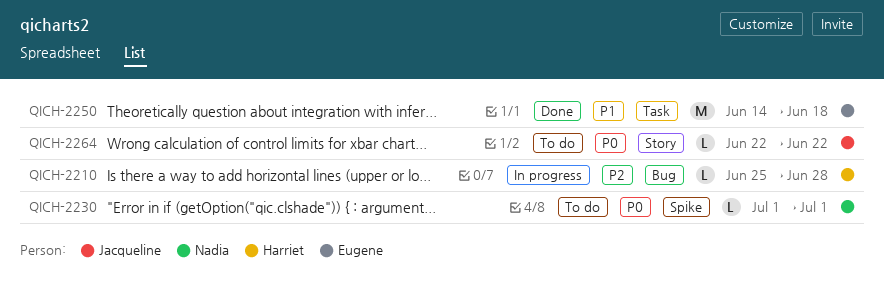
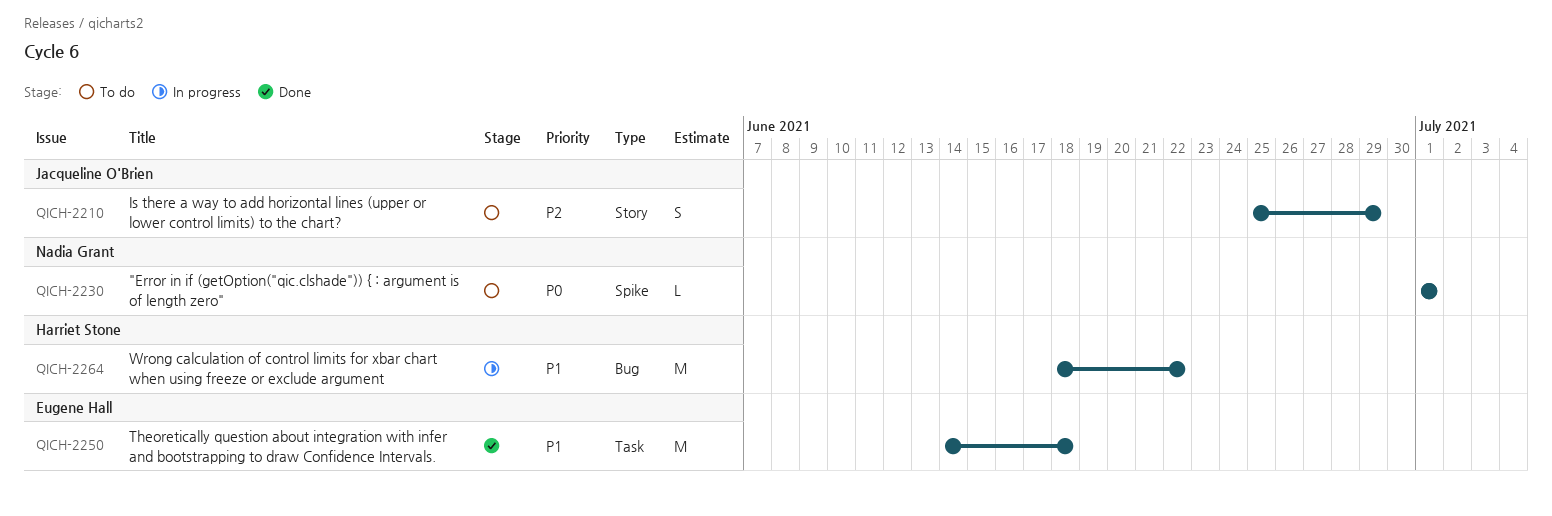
QICH-2210, status: In progress -> To do
QICH-2210, owner: Harriet Stone -> Jacqueline O'Brien
QICH-2210, label: Bug -> Story
QICH-2210, estimate: L -> S
QICH-2210, due: Jun 28 -> Jun 29
QICH-2264, status: To do -> In progress
QICH-2264, owner: Jacqueline O'Brien -> Harriet Stone
QICH-2264, priority: P0 -> P1
QICH-2264, label: Story -> Bug
QICH-2264, estimate: L -> M
QICH-2264, start: Jun 22 -> Jun 18

